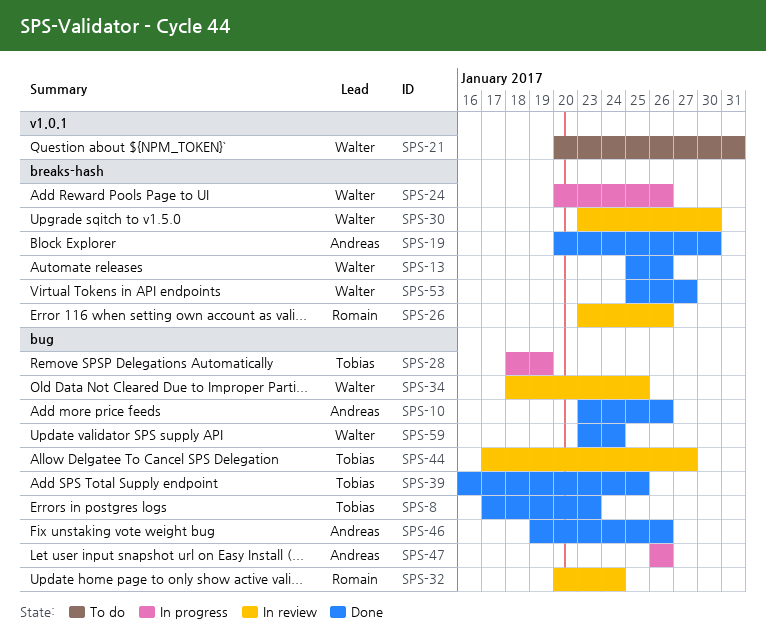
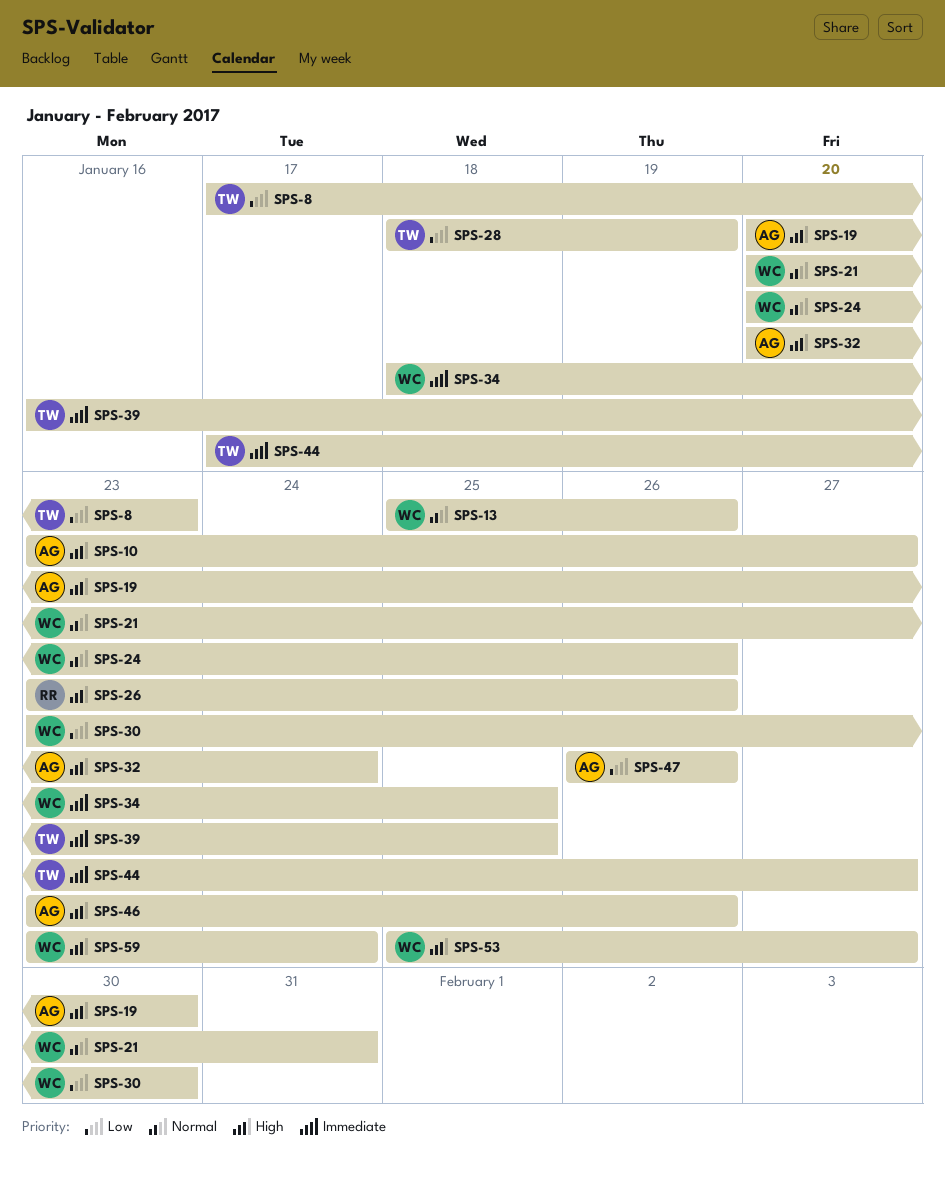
SPS-10, due: Jan 26 -> Jan 27
SPS-32, owner: Romain -> Andreas
SPS-46, start: Jan 19 -> Jan 23

